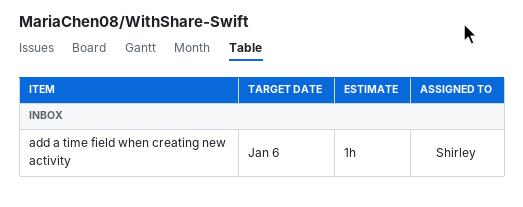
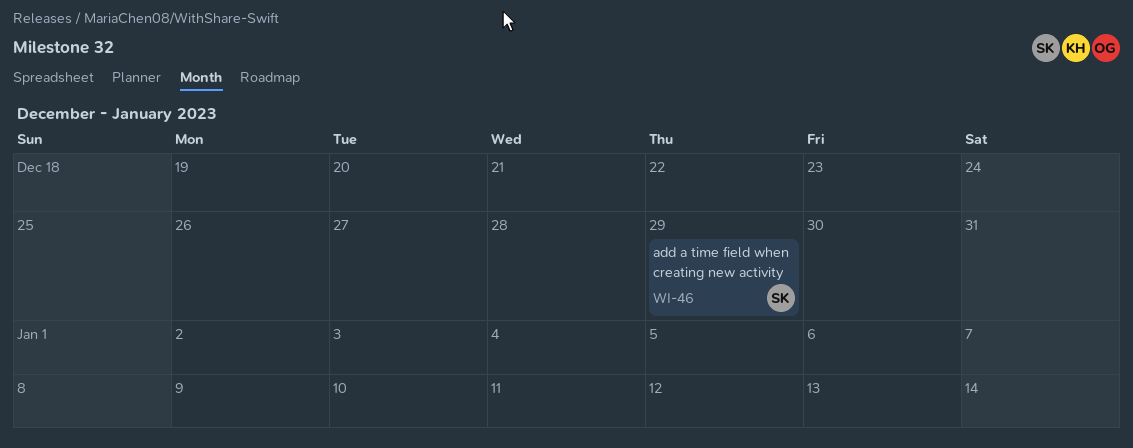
add a time field when creating new activity, due: Jan 6 -> Dec 29

